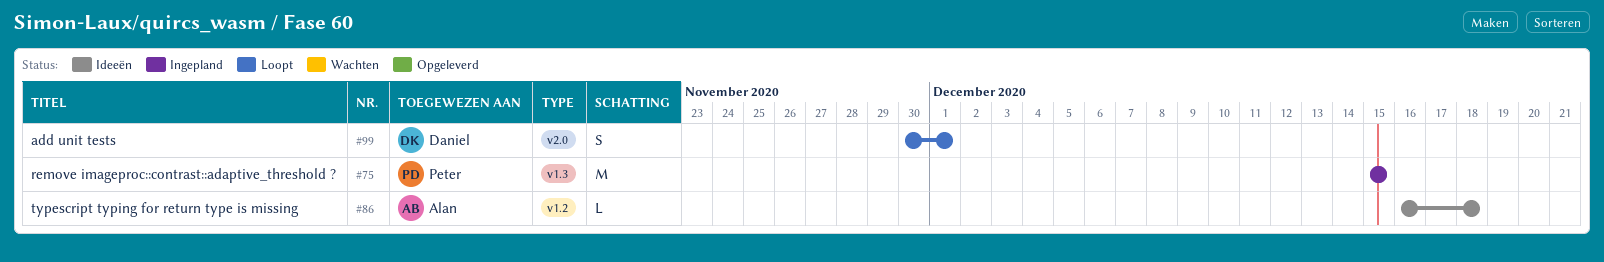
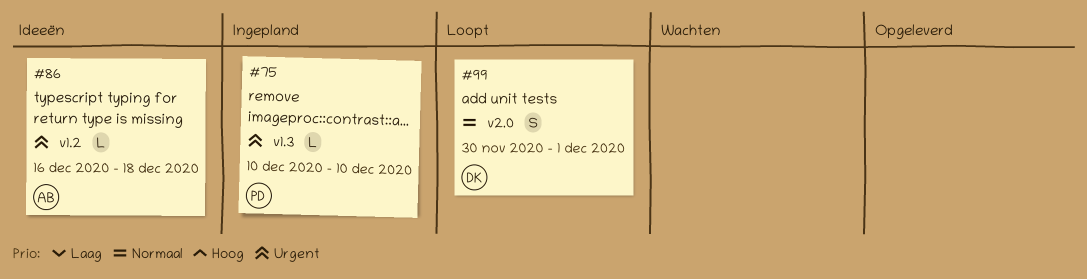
#75, estimate: M -> L
#75, start: Dec 15 -> Dec 10
#75, due: Dec 15 -> Dec 10

